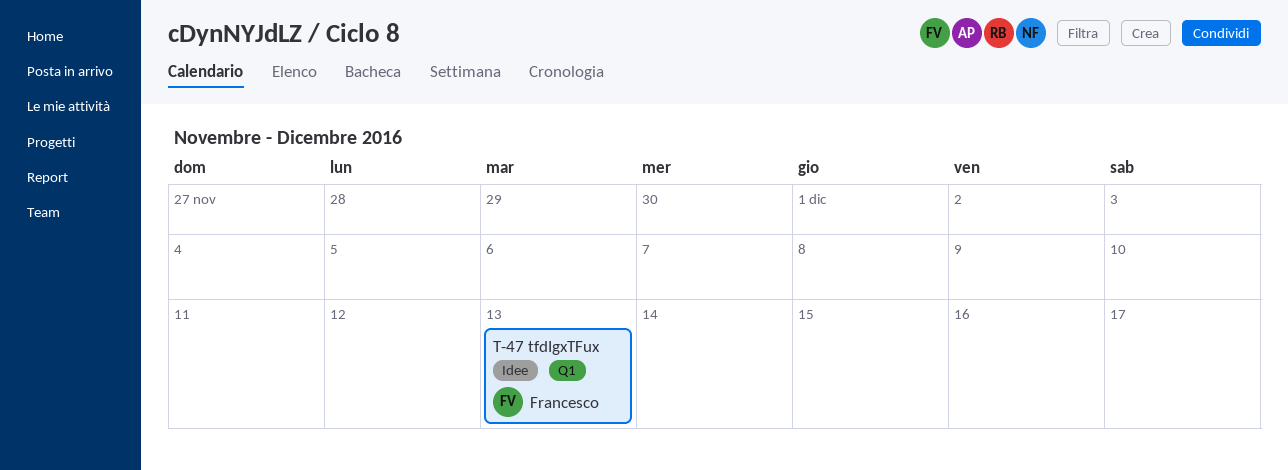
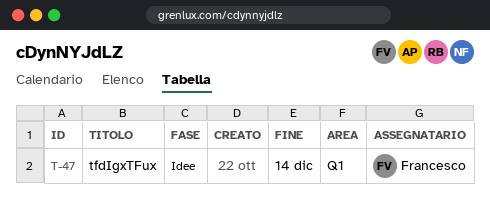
T-47, due: Dec 13 -> Dec 14

